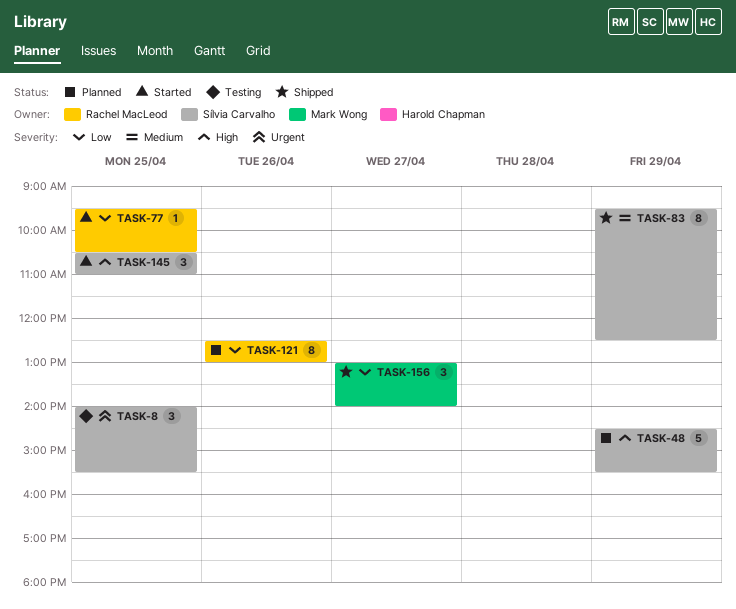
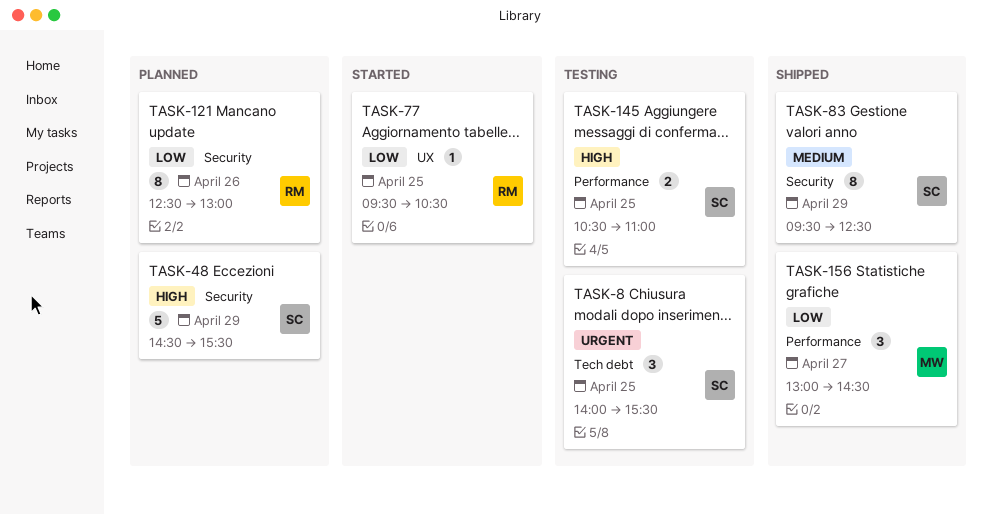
TASK-145, status: Started -> Testing
TASK-145, estimate: 3 -> 2
TASK-156, ends: 14:00 -> 14:30

